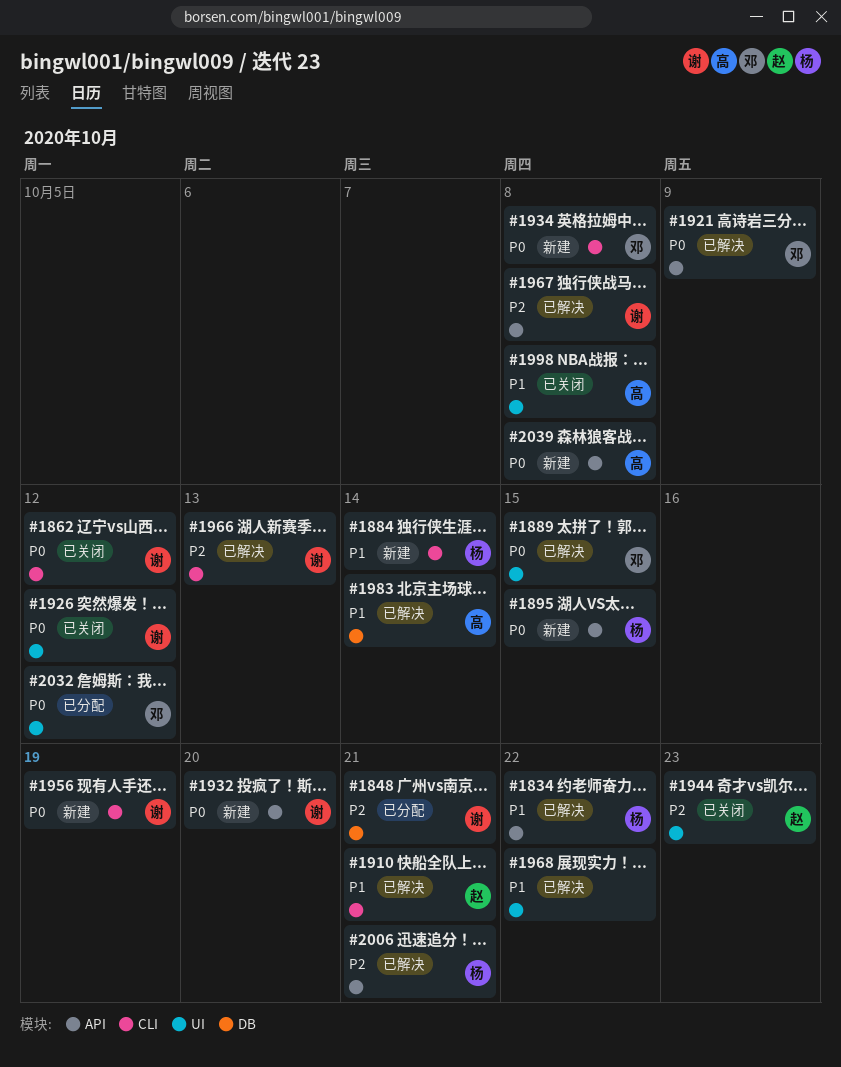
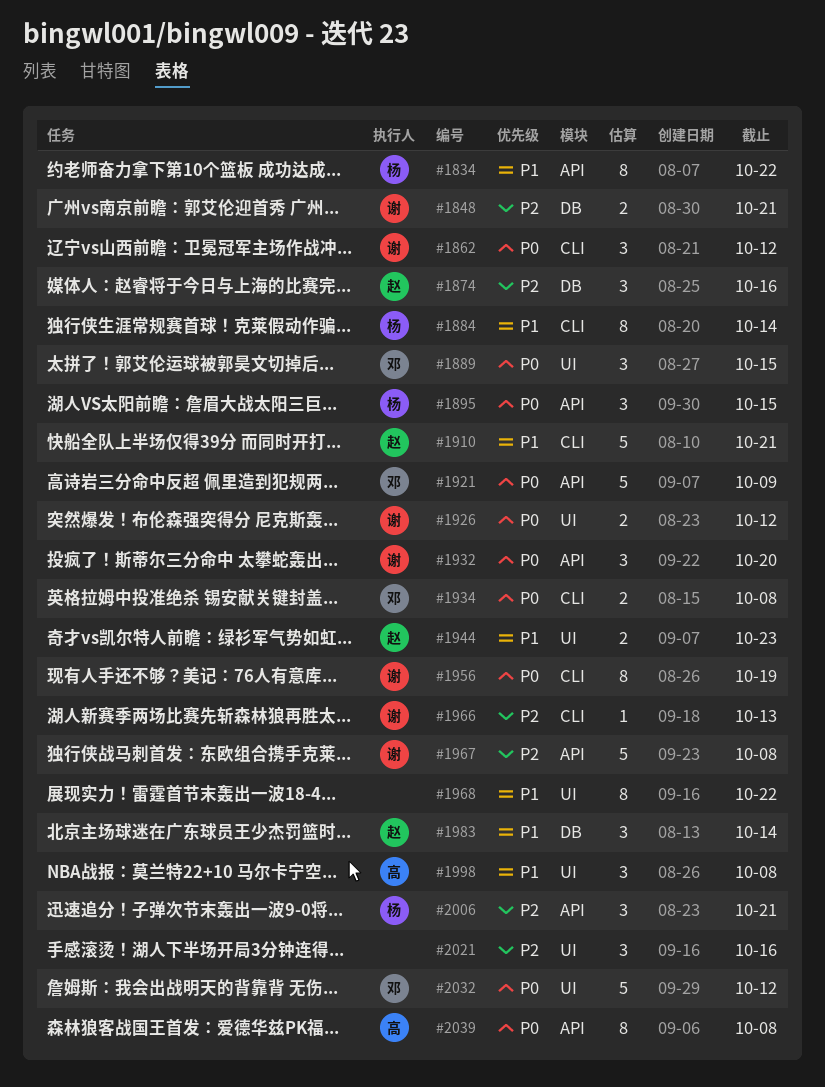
#1874: none -> present
#1944, priority: P2 -> P1
#1983, owner: 高 -> 赵
#2021: none -> present

